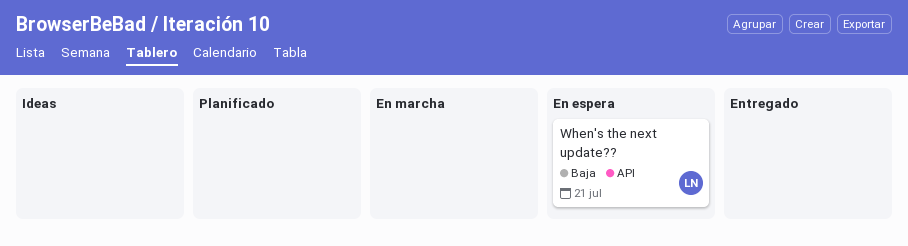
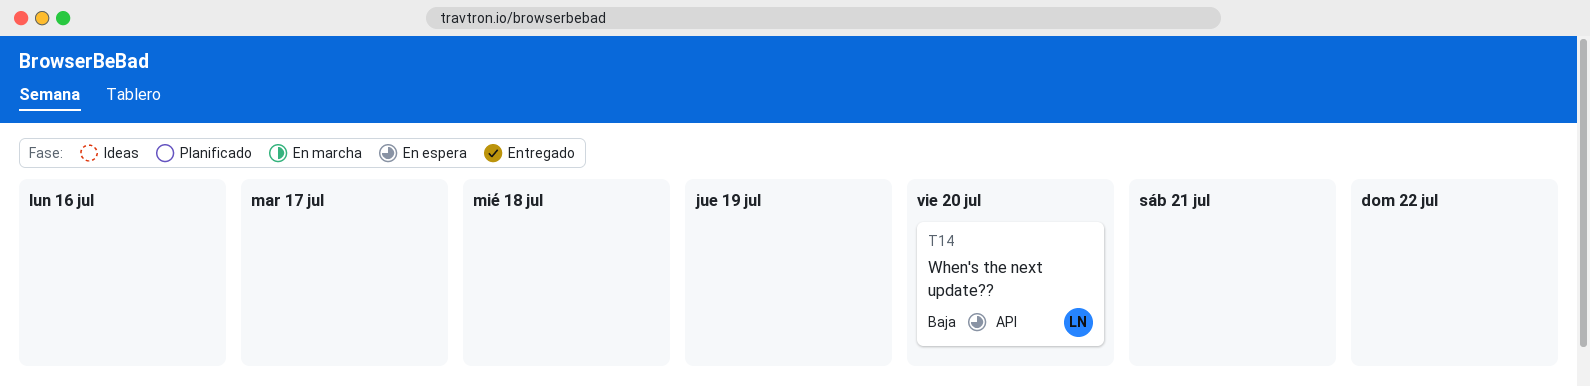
When's the next update??, due: Jul 21 -> Jul 20

